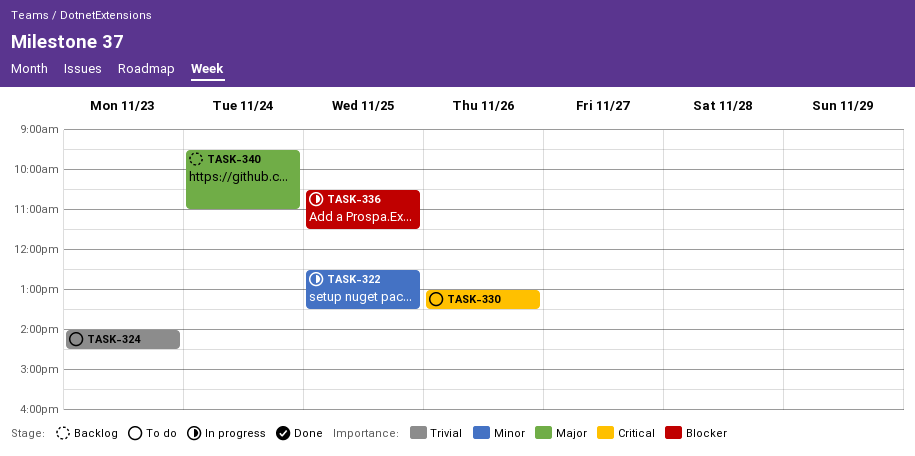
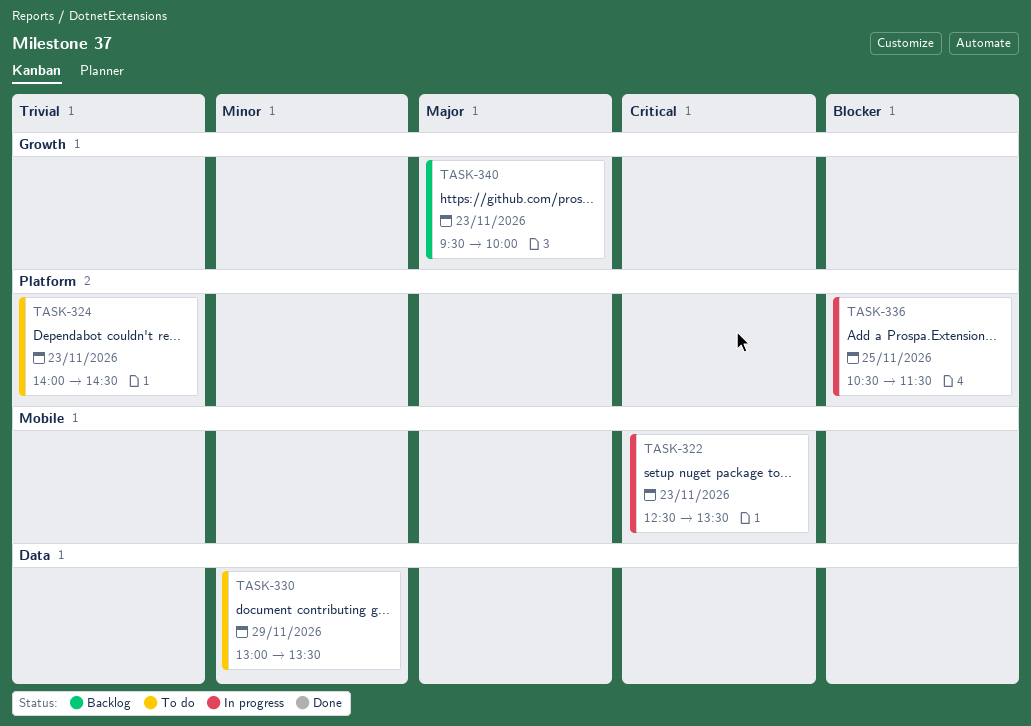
TASK-322, priority: Minor -> Critical
TASK-322, day: Nov 25 -> Nov 23
TASK-330, priority: Critical -> Minor
TASK-330, day: Nov 26 -> Nov 29
TASK-340, day: Nov 24 -> Nov 23
TASK-340, ends: 11:00 -> 10:00

